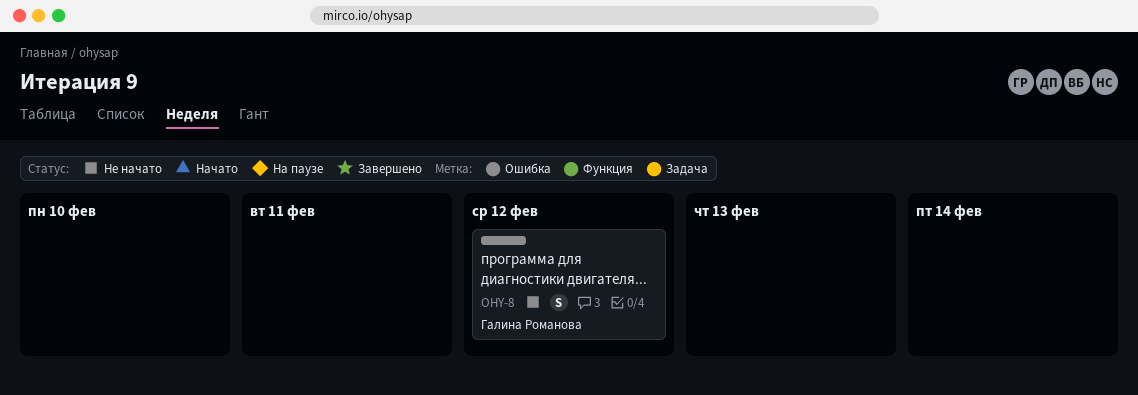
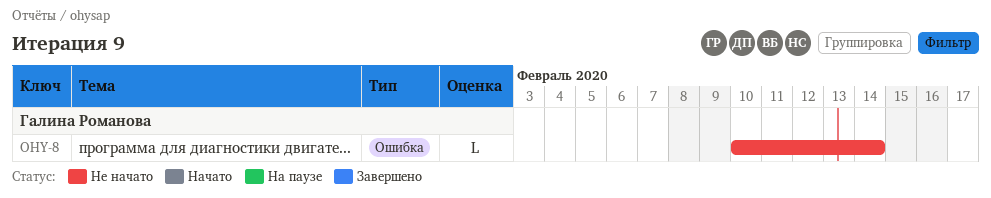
OHY-8, estimate: S -> L
OHY-8, due: Feb 12 -> Feb 14

